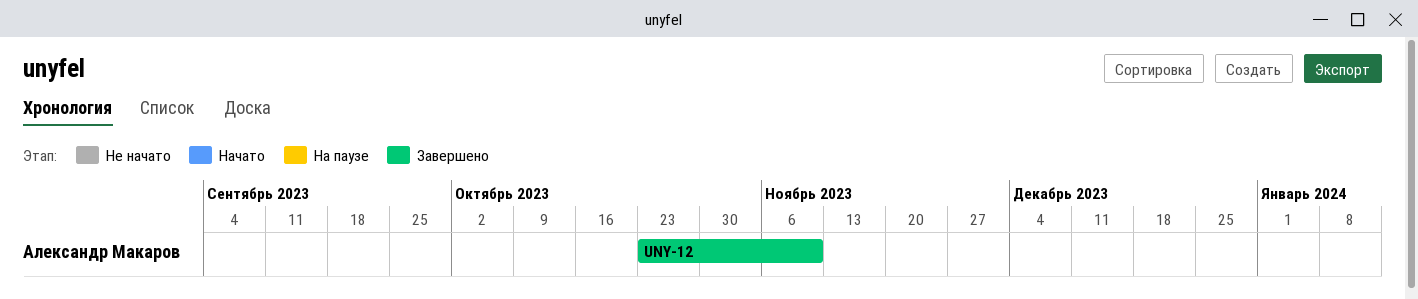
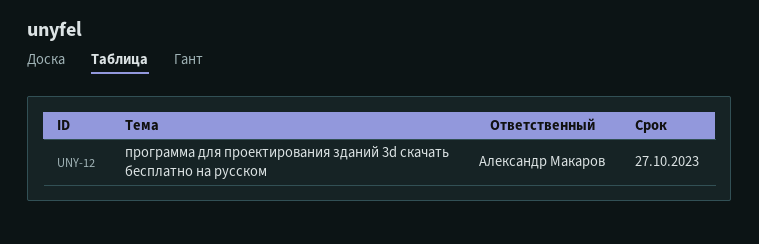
UNY-12, due: Nov 10 -> Oct 27

